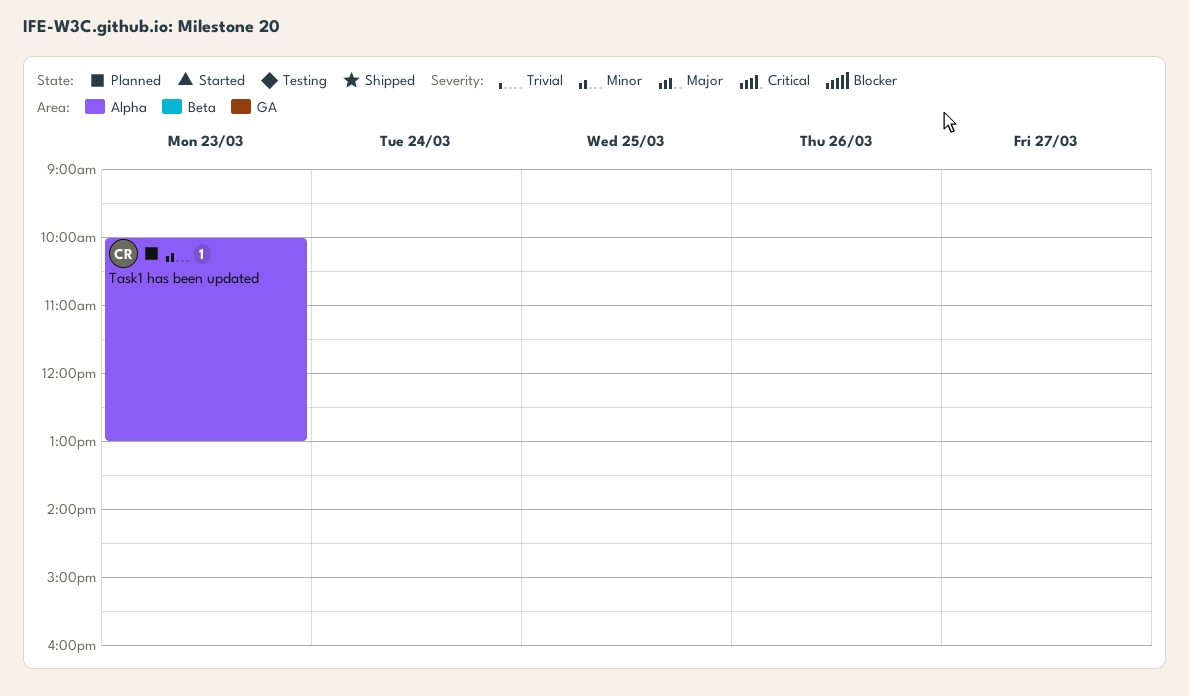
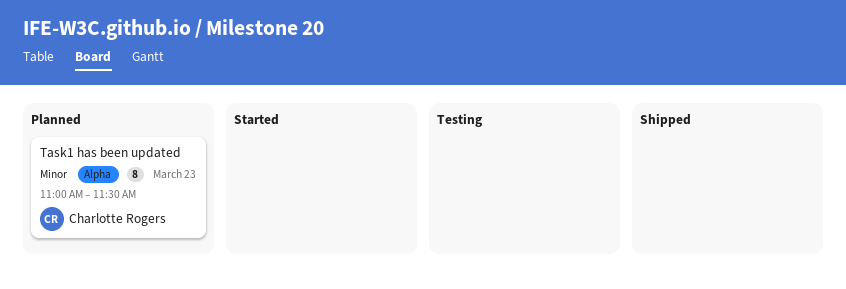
Task1 has been updated, estimate: 1 -> 8
Task1 has been updated, begins: 10:00 -> 11:00
Task1 has been updated, ends: 13:00 -> 11:30

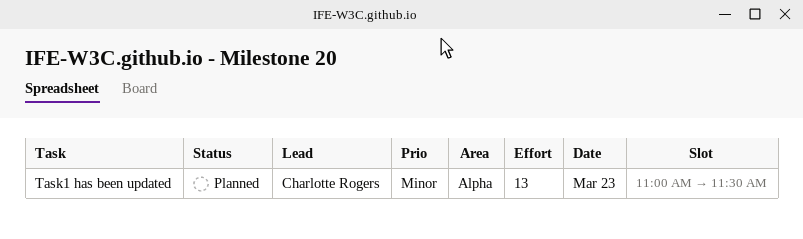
Task1 has been updated, estimate: 8 -> 13

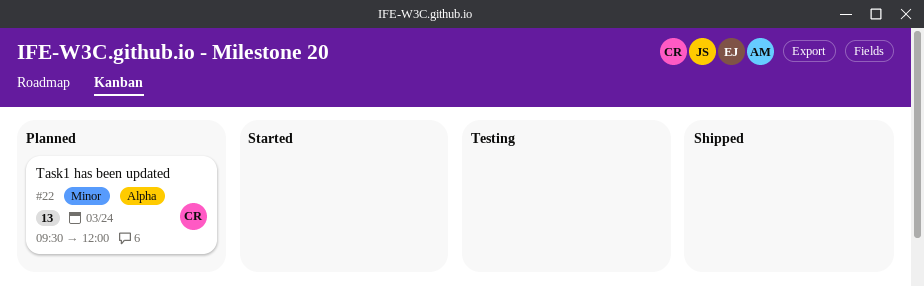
Task1 has been updated, day: Mar 23 -> Mar 24
Task1 has been updated, begins: 11:00 -> 09:30
Task1 has been updated, ends: 11:30 -> 12:00

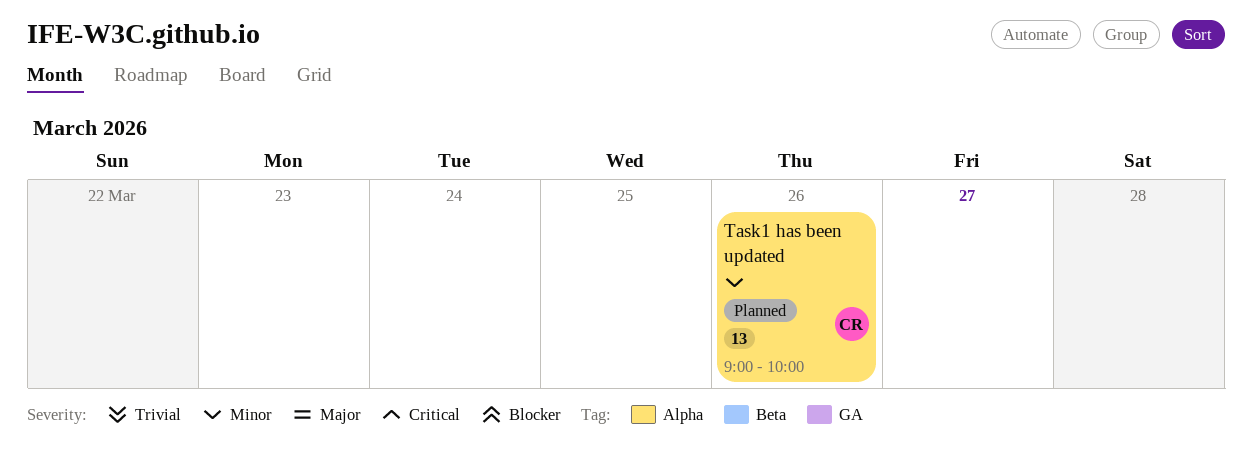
Task1 has been updated, day: Mar 24 -> Mar 26
Task1 has been updated, begins: 09:30 -> 09:00
Task1 has been updated, ends: 12:00 -> 10:00

